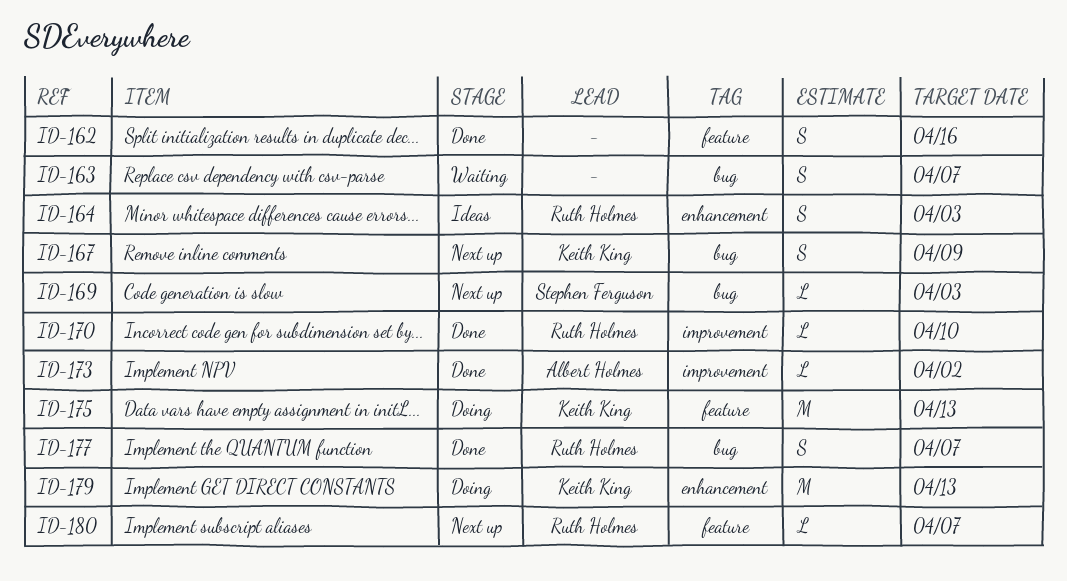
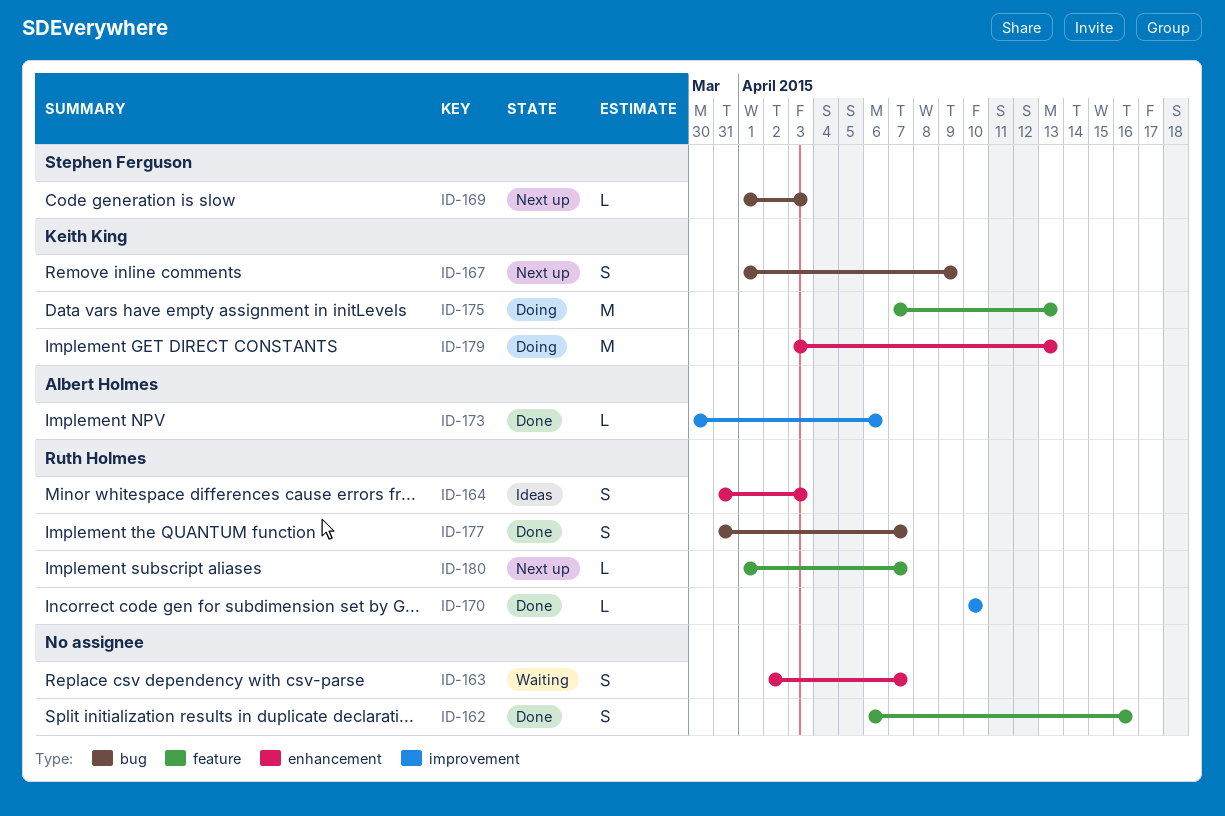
ID-163, label: bug -> enhancement
ID-173, due: Apr 2 -> Apr 6

